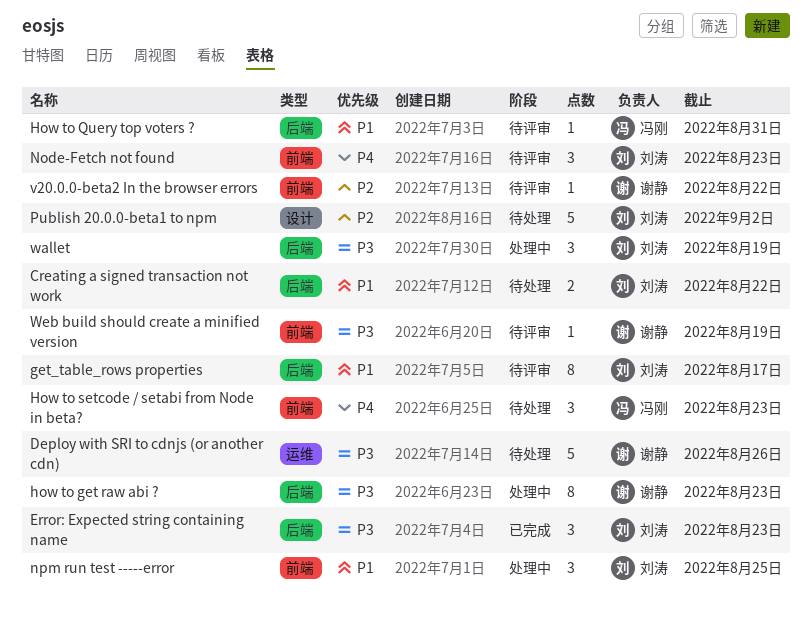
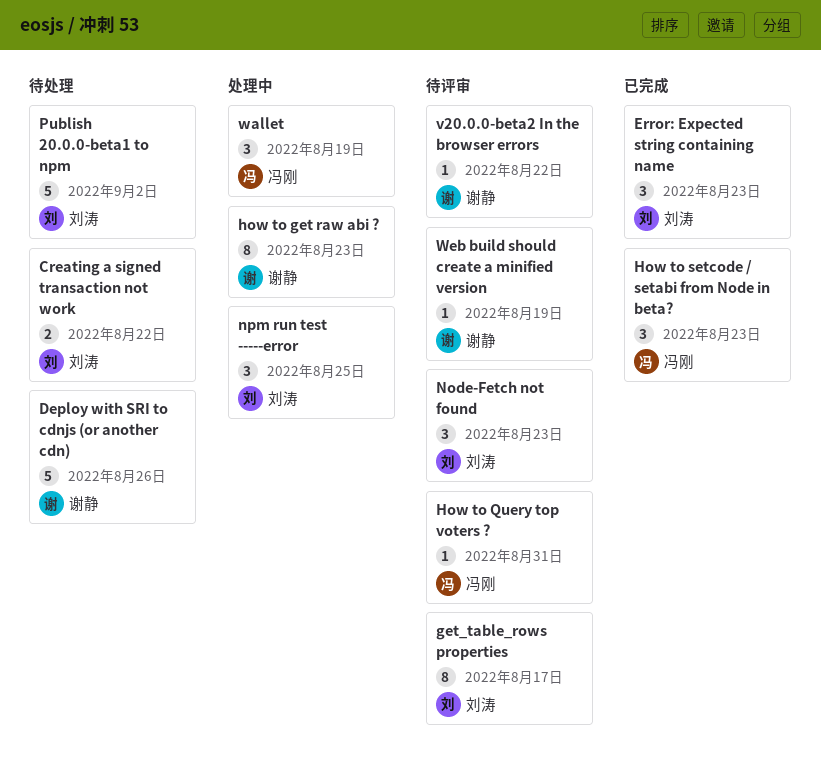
How to setcode / setabi from Node in beta?, status: 待处理 -> 已完成
wallet, owner: 刘涛 -> 冯刚

